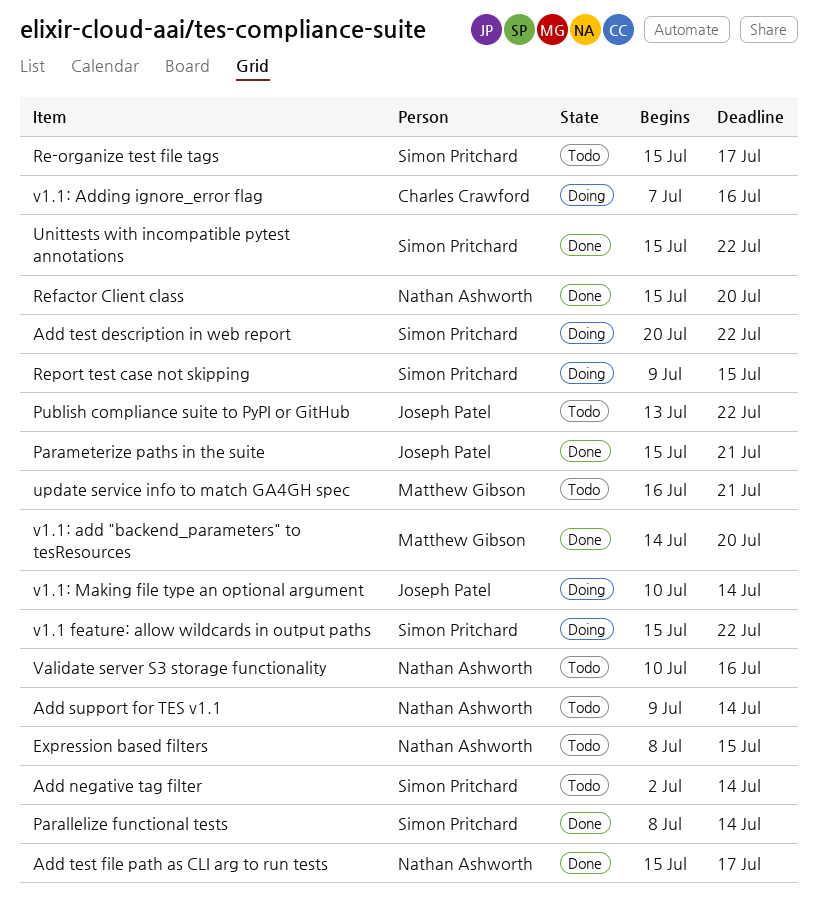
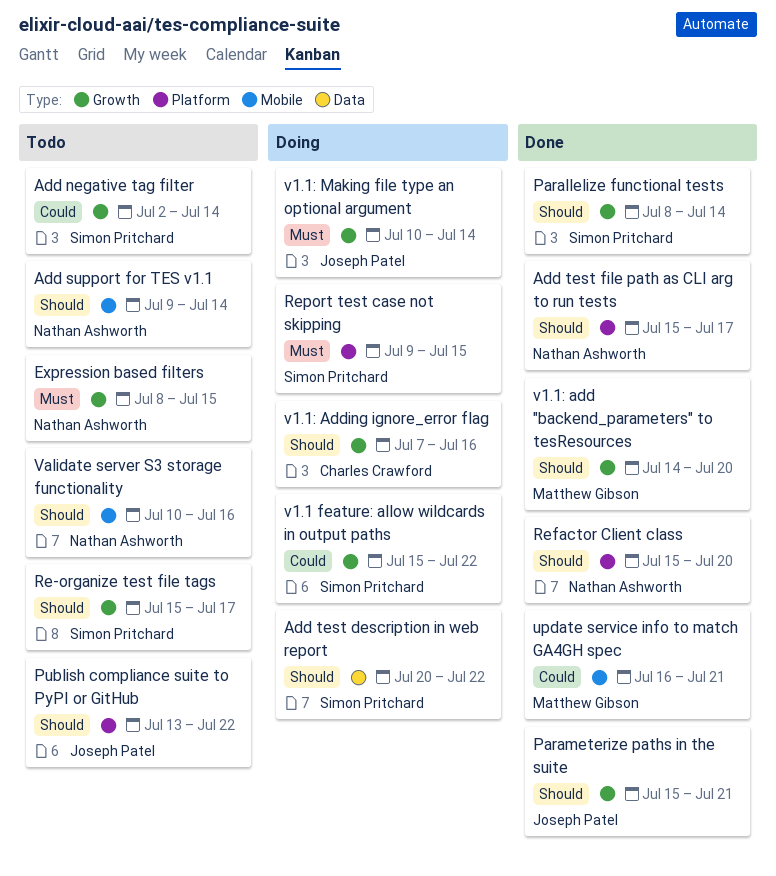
Unittests with incompatible pytest annotations: present -> none
update service info to match GA4GH spec, status: Todo -> Done

